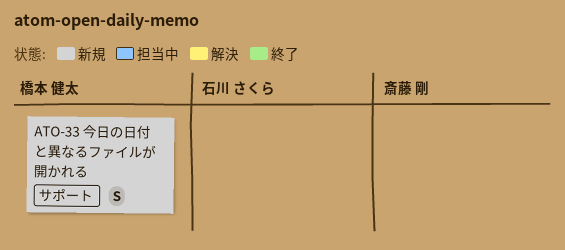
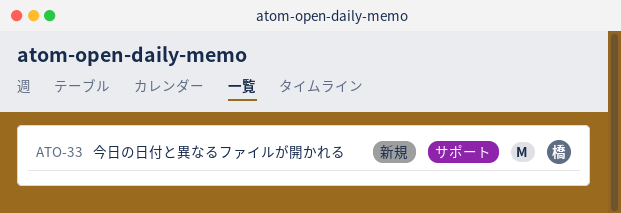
ATO-33, estimate: S -> M

